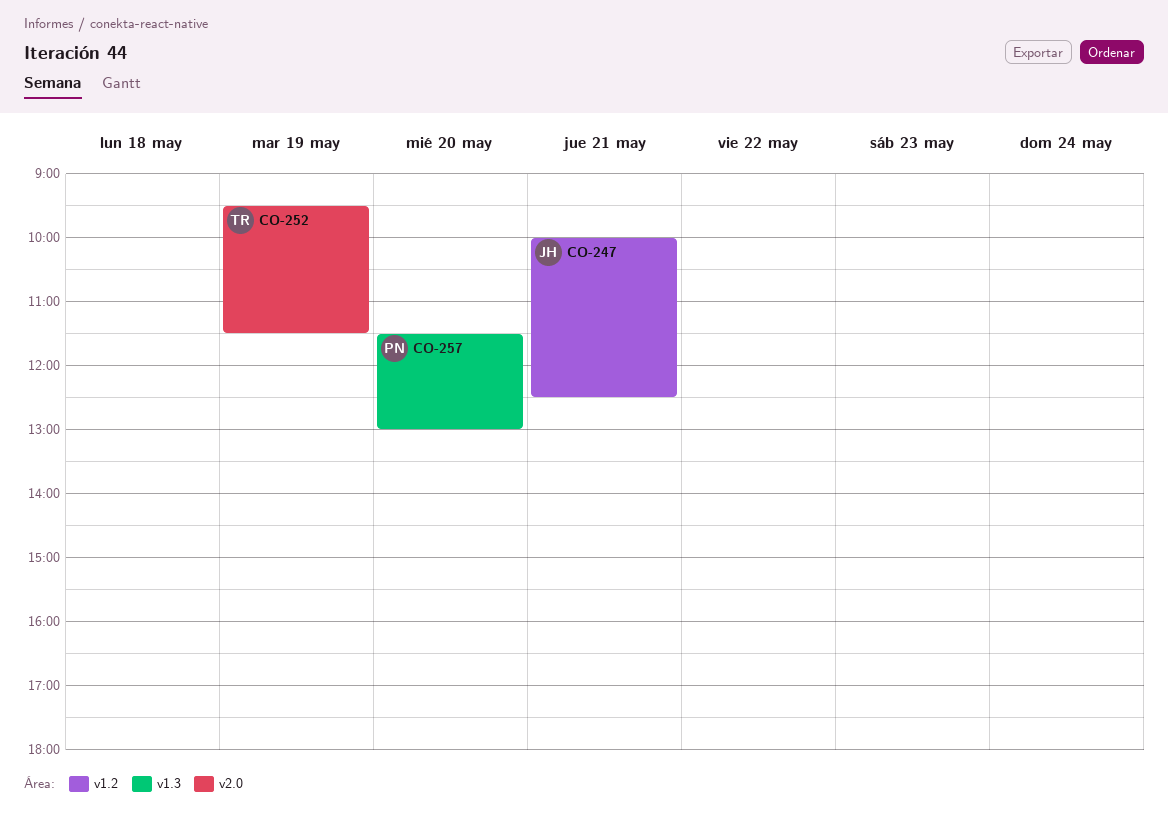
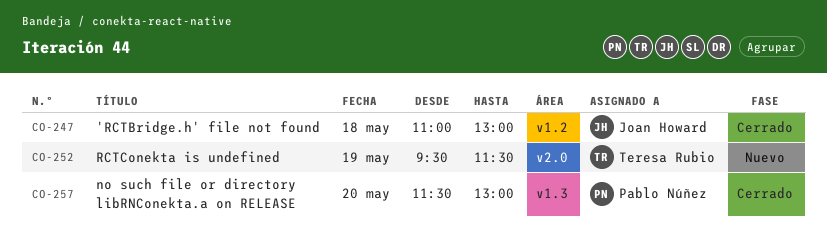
CO-247, day: May 21 -> May 18
CO-247, begins: 10:00 -> 11:00
CO-247, ends: 12:30 -> 13:00

